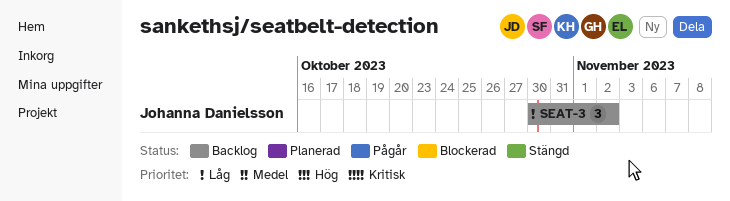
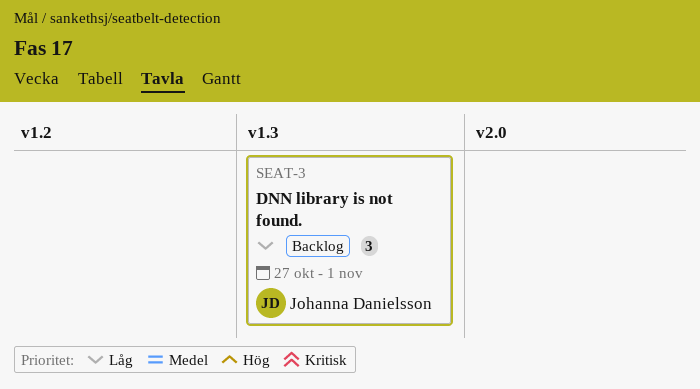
SEAT-3, start: Oct 30 -> Oct 27
SEAT-3, due: Nov 2 -> Nov 1

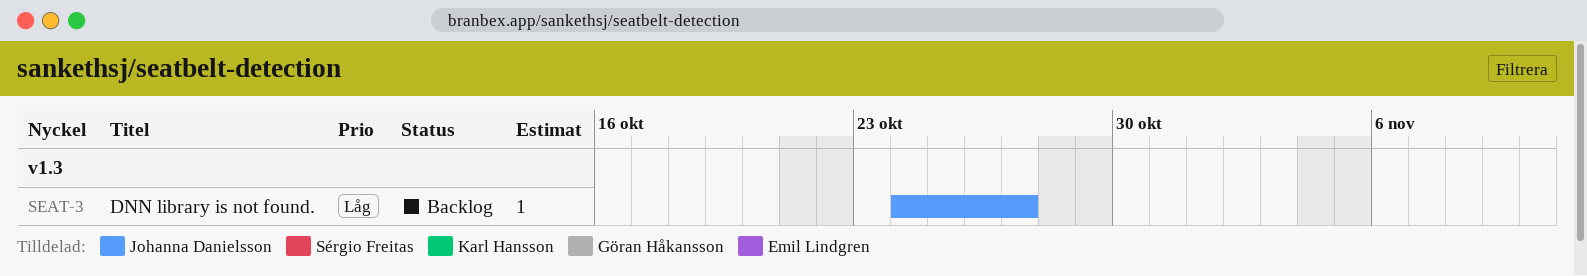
SEAT-3, estimate: 3 -> 1
SEAT-3, start: Oct 27 -> Oct 24
SEAT-3, due: Nov 1 -> Oct 27

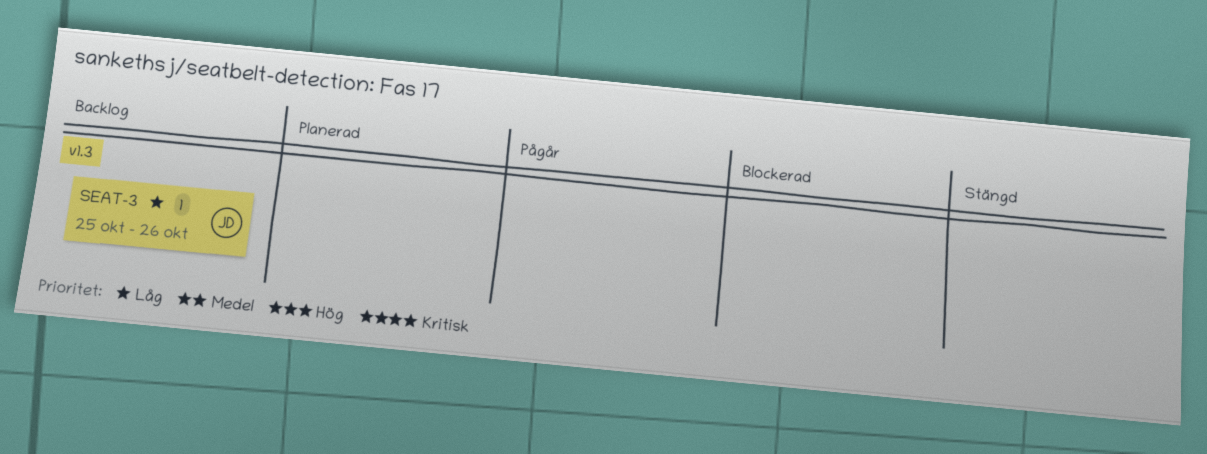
SEAT-3, start: Oct 24 -> Oct 25
SEAT-3, due: Oct 27 -> Oct 26

